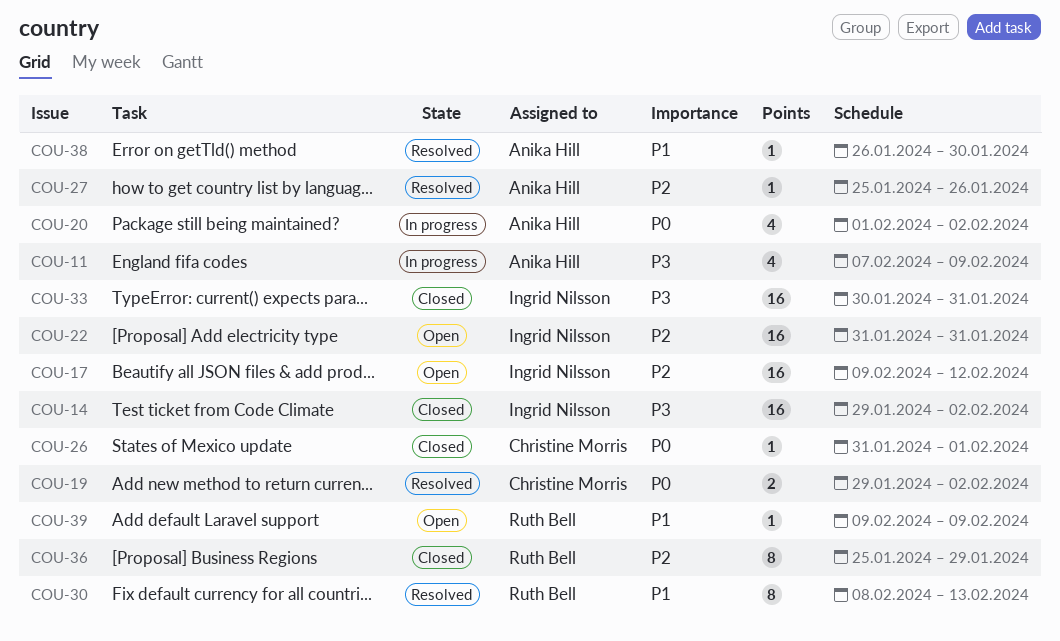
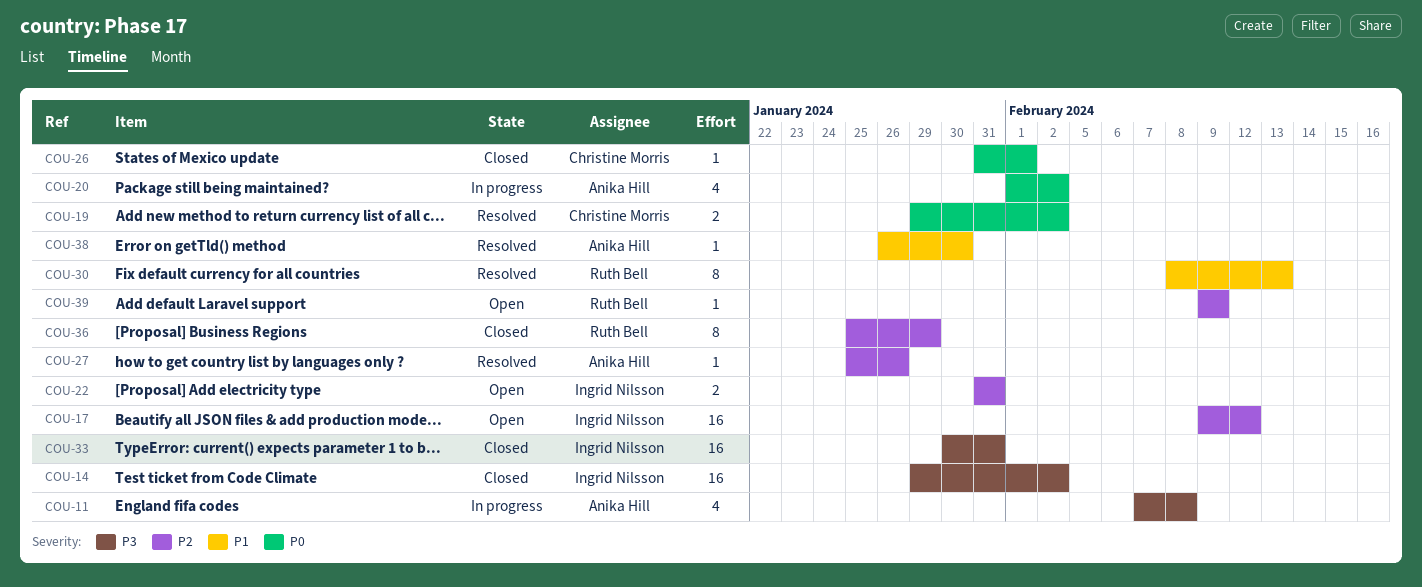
COU-11, due: Feb 9 -> Feb 8
COU-22, estimate: 16 -> 2
COU-39, priority: P1 -> P2

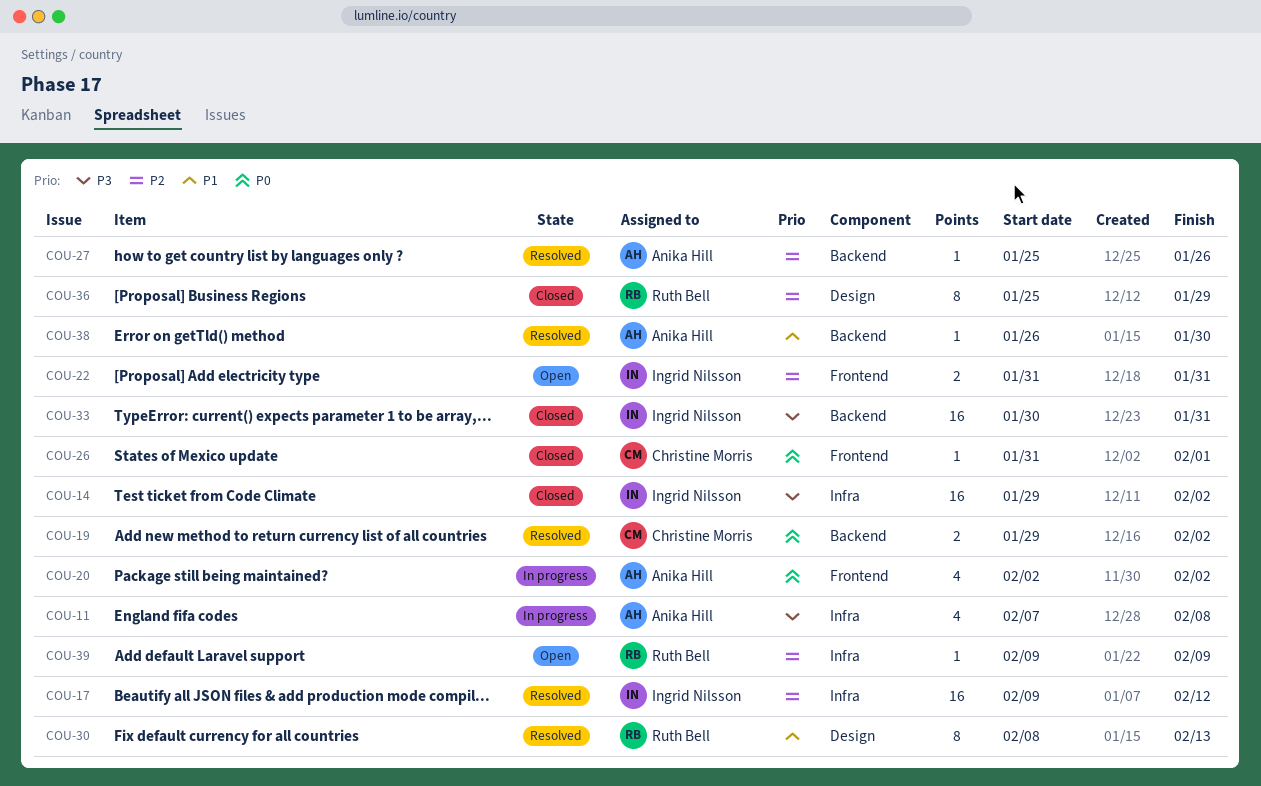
COU-17, status: Open -> Resolved
COU-20, start: Feb 1 -> Feb 2

